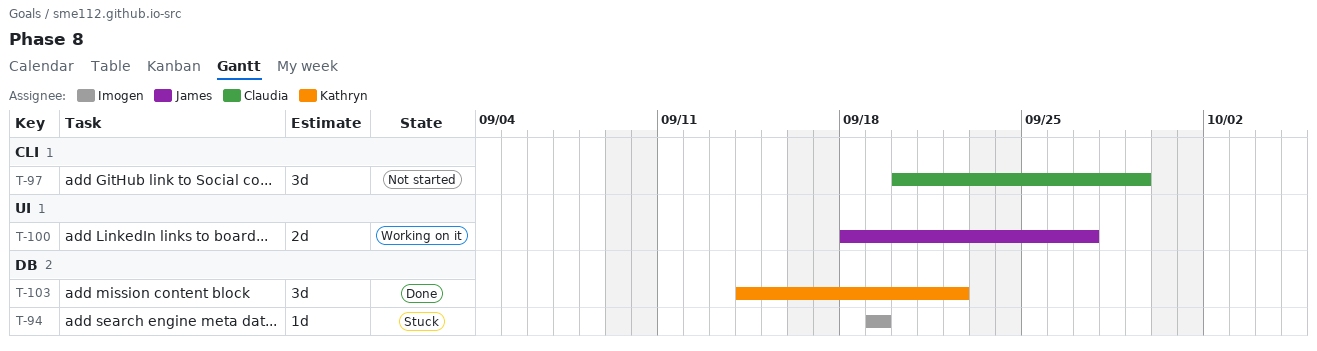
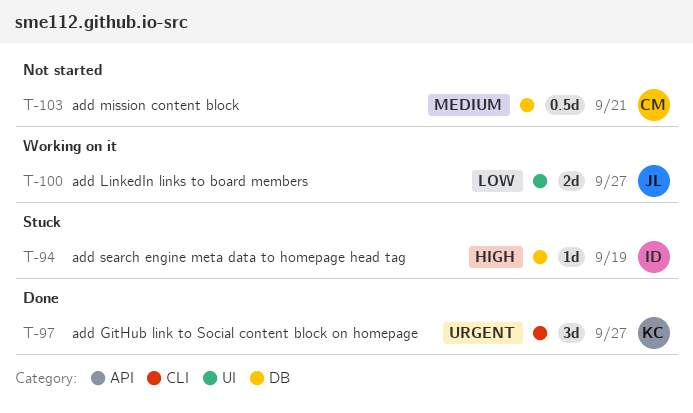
T-97, status: Not started -> Done
T-97, owner: Claudia -> Kathryn
T-97, due: Sep 29 -> Sep 27
T-103, status: Done -> Not started
T-103, owner: Kathryn -> Claudia
T-103, estimate: 3d -> 0.5d
T-103, due: Sep 22 -> Sep 21

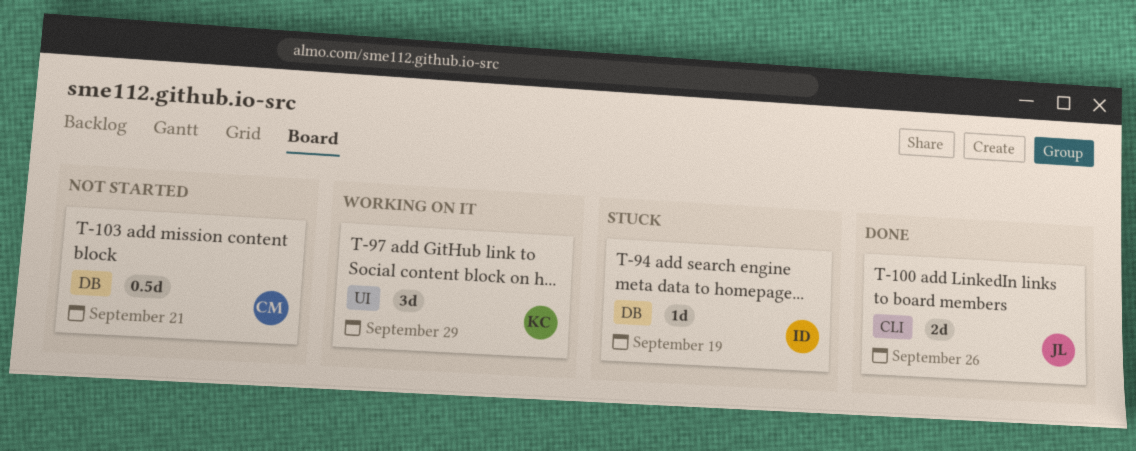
T-97, status: Done -> Working on it
T-97, label: CLI -> UI
T-97, due: Sep 27 -> Sep 29
T-100, status: Working on it -> Done
T-100, label: UI -> CLI
T-100, due: Sep 27 -> Sep 26

